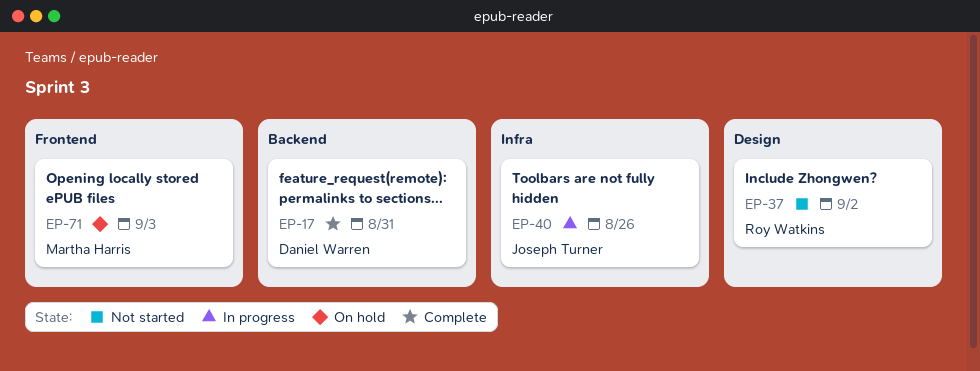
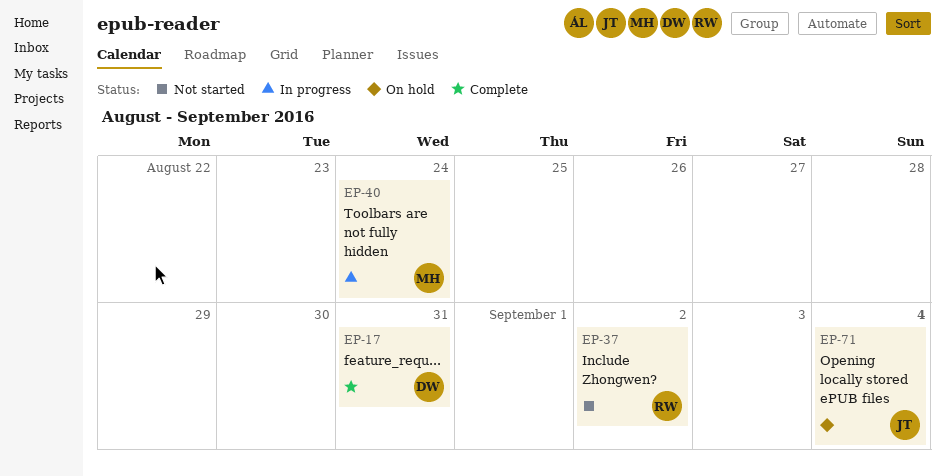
EP-40, owner: Joseph Turner -> Martha Harris
EP-40, due: Aug 26 -> Aug 24
EP-71, owner: Martha Harris -> Joseph Turner
EP-71, due: Sep 3 -> Sep 4

